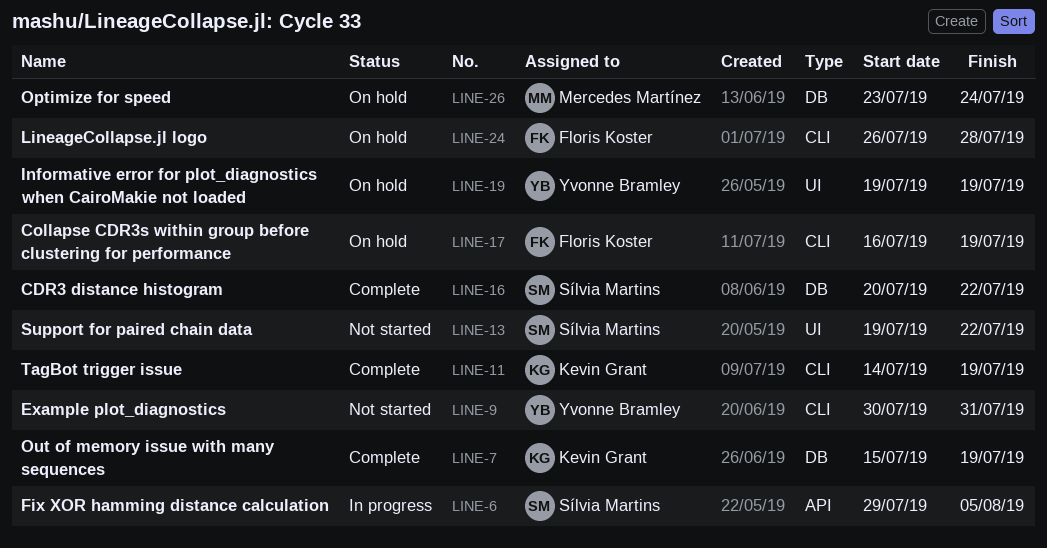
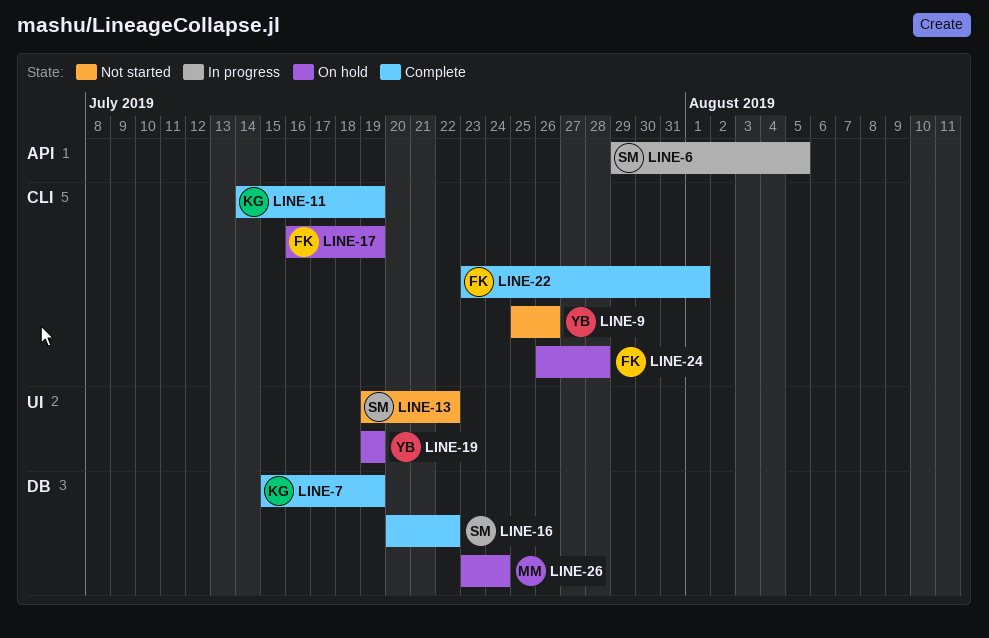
LINE-9, start: Jul 30 -> Jul 25
LINE-9, due: Jul 31 -> Jul 26
LINE-22: none -> present

